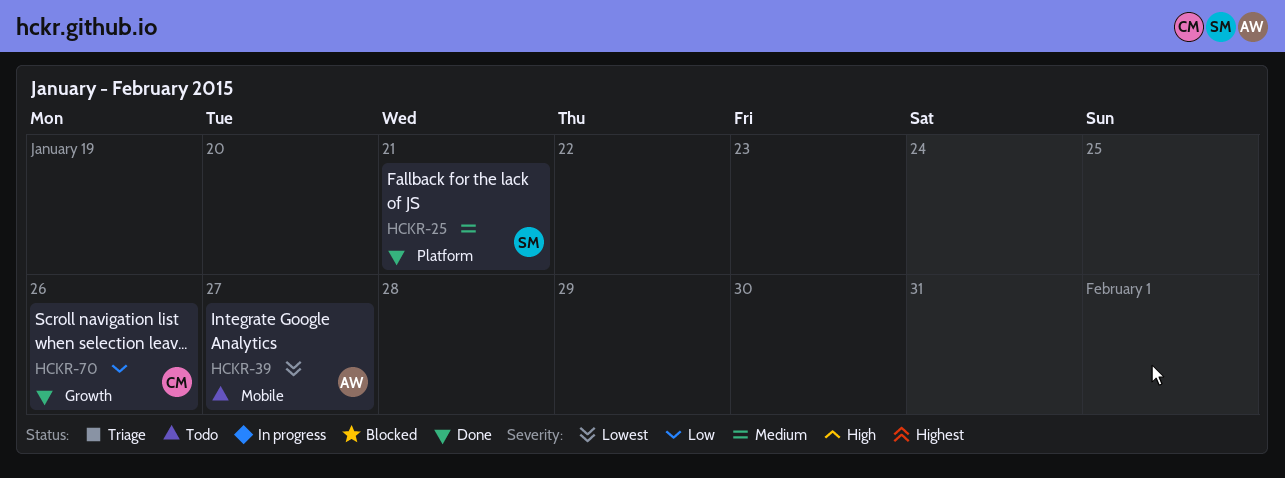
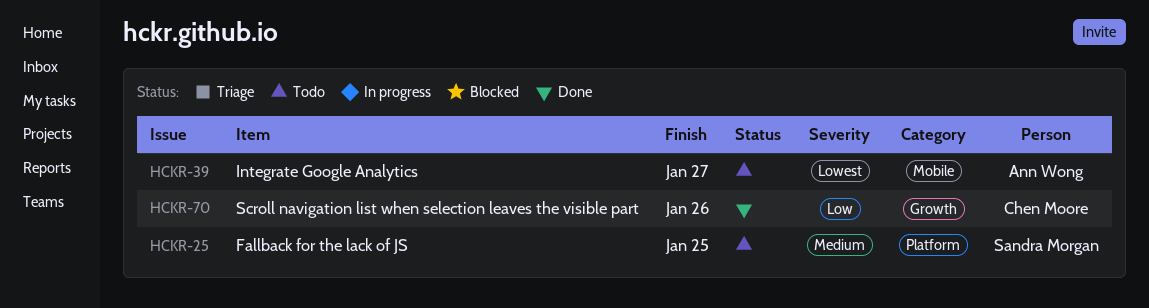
HCKR-25, status: Done -> Todo
HCKR-25, due: Jan 21 -> Jan 25

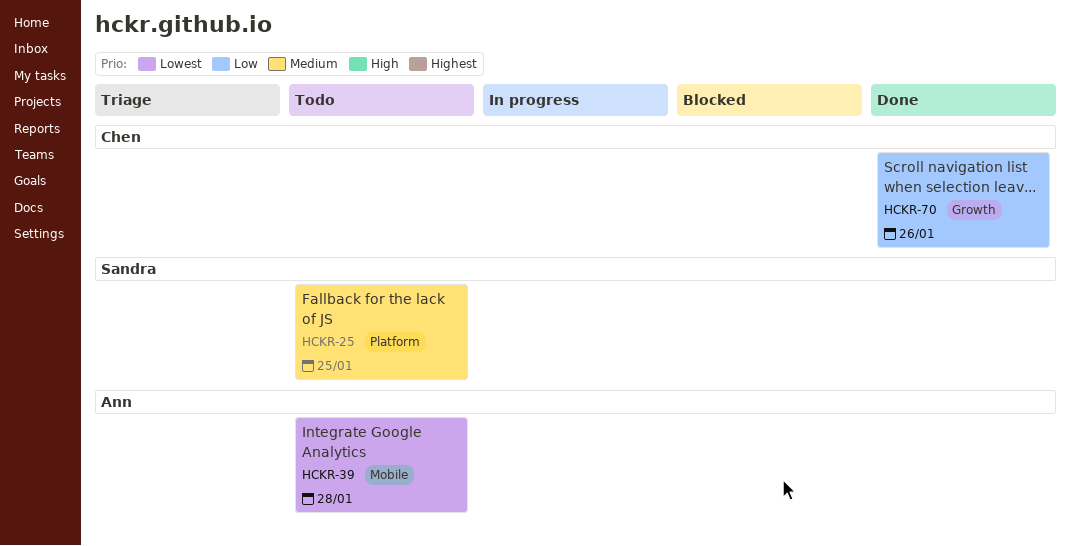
HCKR-39, due: Jan 27 -> Jan 28

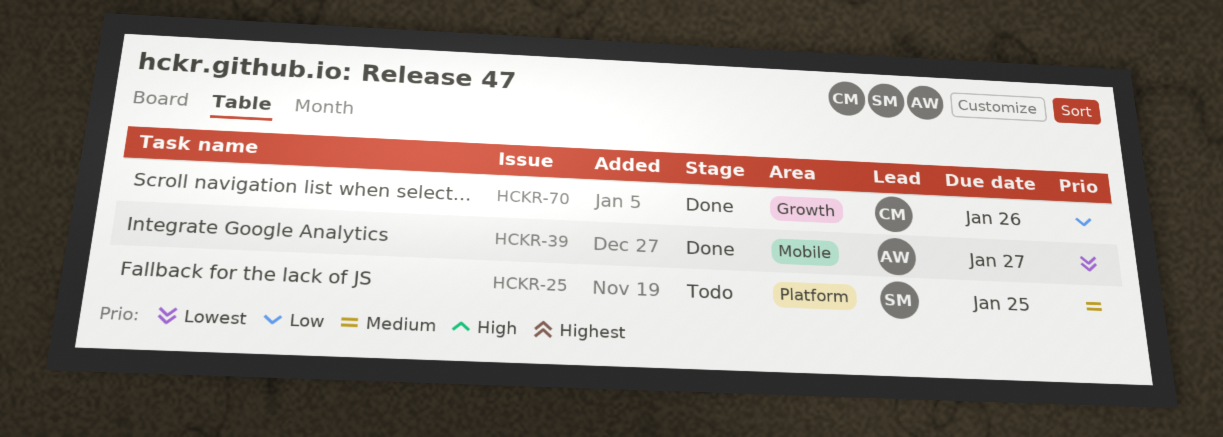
HCKR-39, status: Todo -> Done
HCKR-39, due: Jan 28 -> Jan 27

